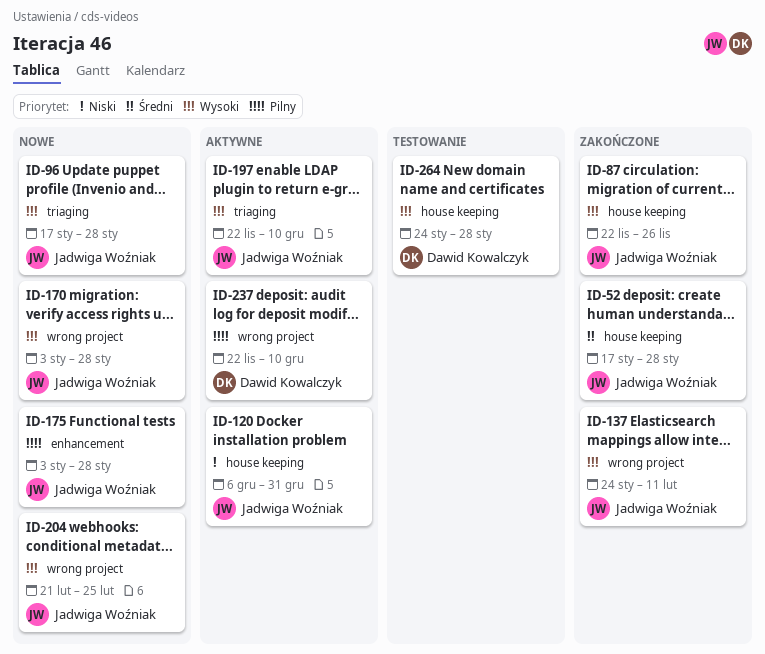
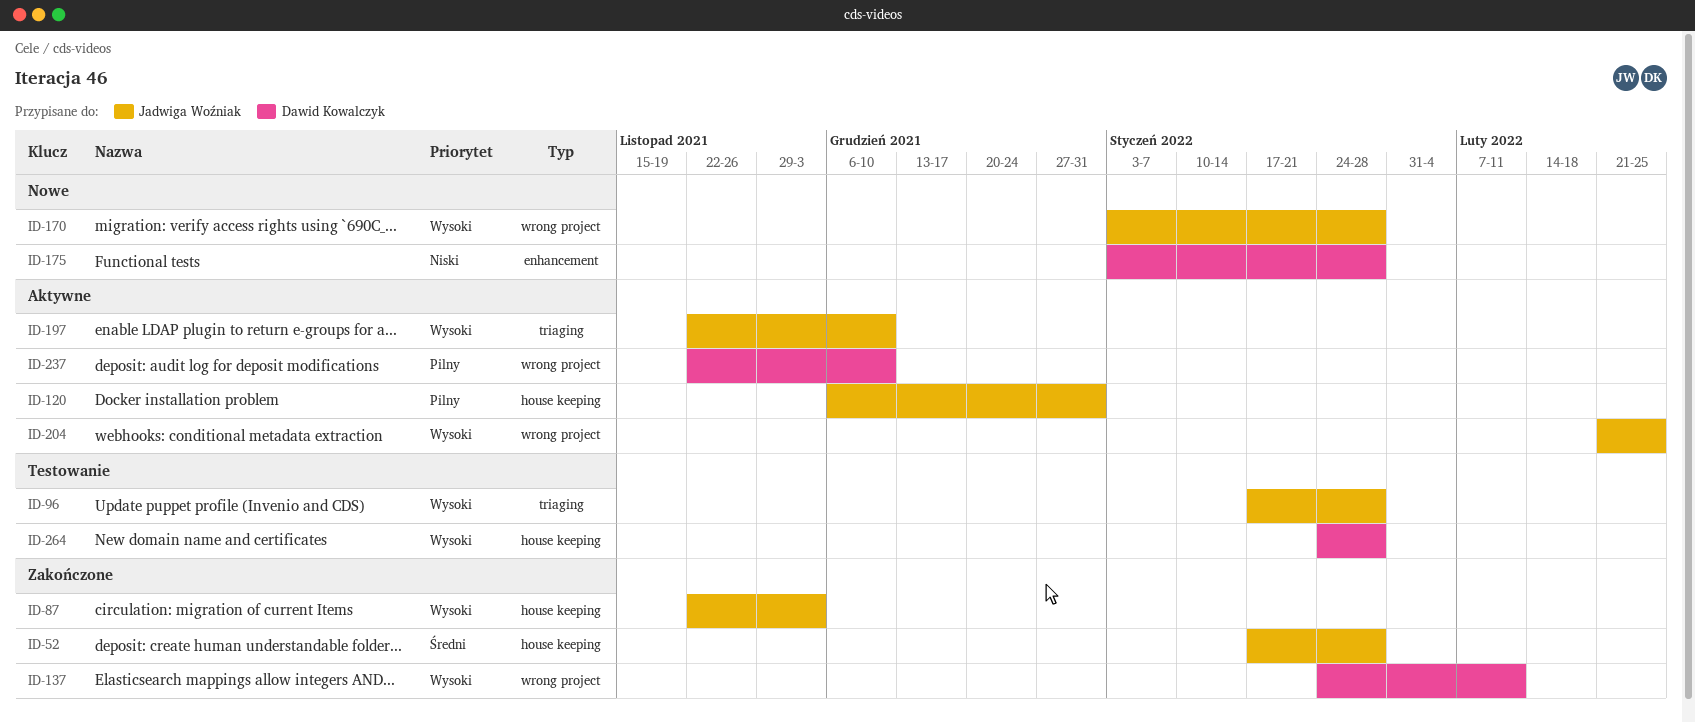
ID-87, due: Nov 26 -> Dec 3
ID-96, status: Nowe -> Testowanie
ID-120, priority: Niski -> Pilny
ID-137, owner: Jadwiga Woźniak -> Dawid Kowalczyk
ID-175, owner: Jadwiga Woźniak -> Dawid Kowalczyk
ID-175, priority: Pilny -> Niski
ID-204, status: Nowe -> Aktywne

